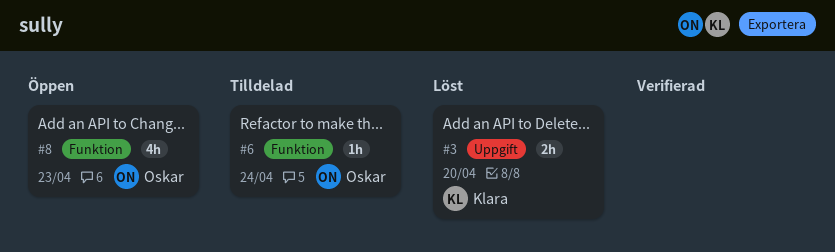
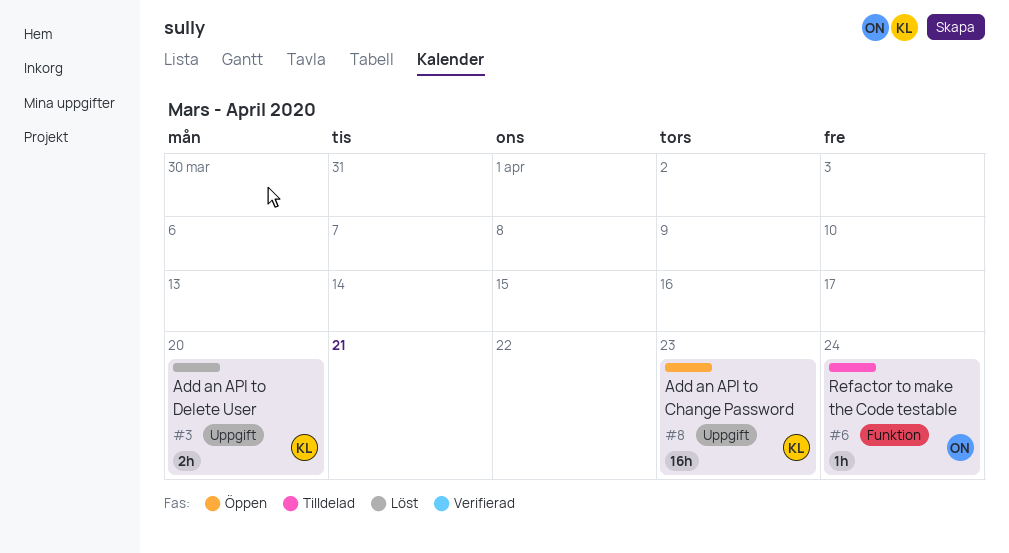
#8, owner: Oskar -> Klara
#8, label: Funktion -> Uppgift
#8, estimate: 4h -> 16h

